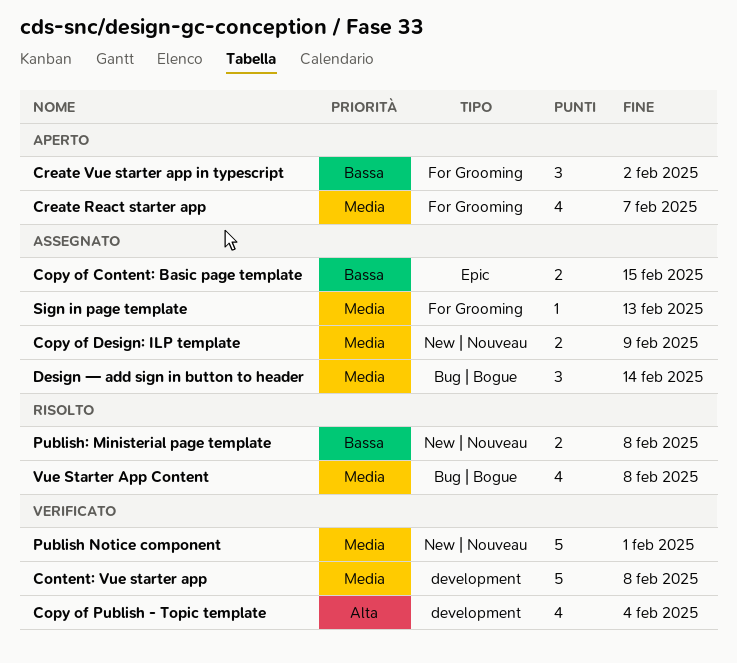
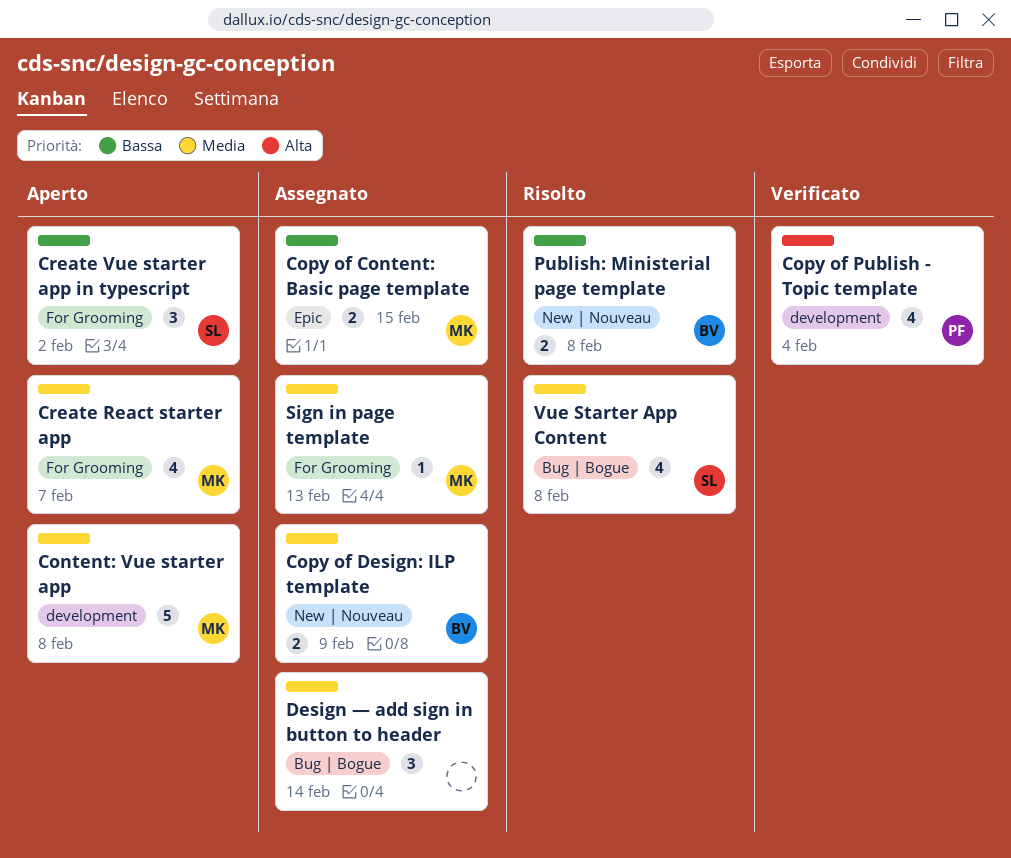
Content: Vue starter app, status: Verificato -> Aperto
Publish Notice component: present -> none

